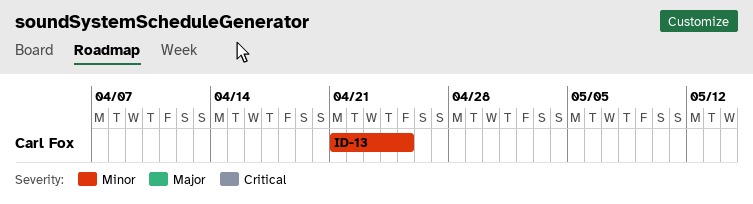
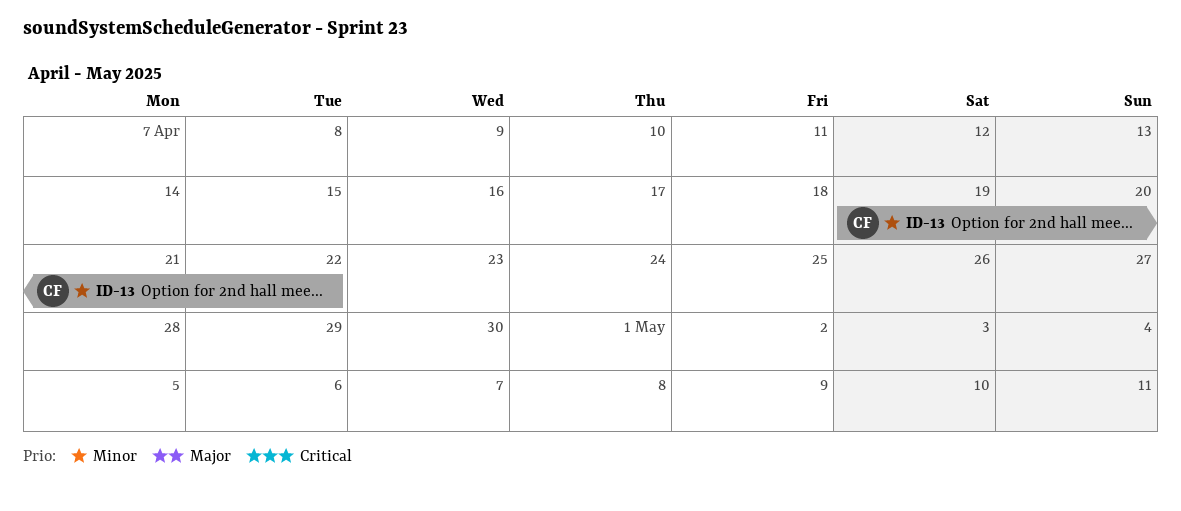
ID-13, start: Apr 21 -> Apr 19
ID-13, due: Apr 25 -> Apr 22

